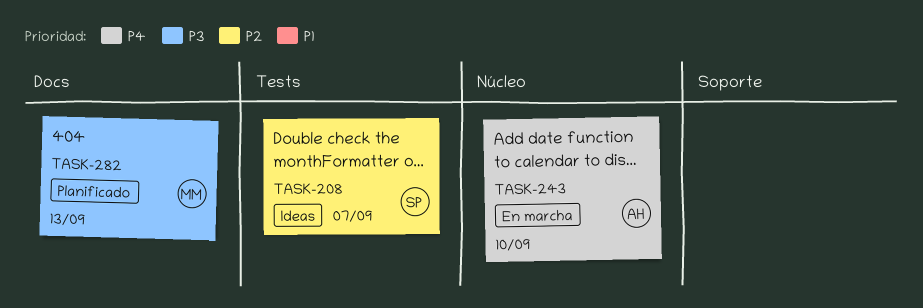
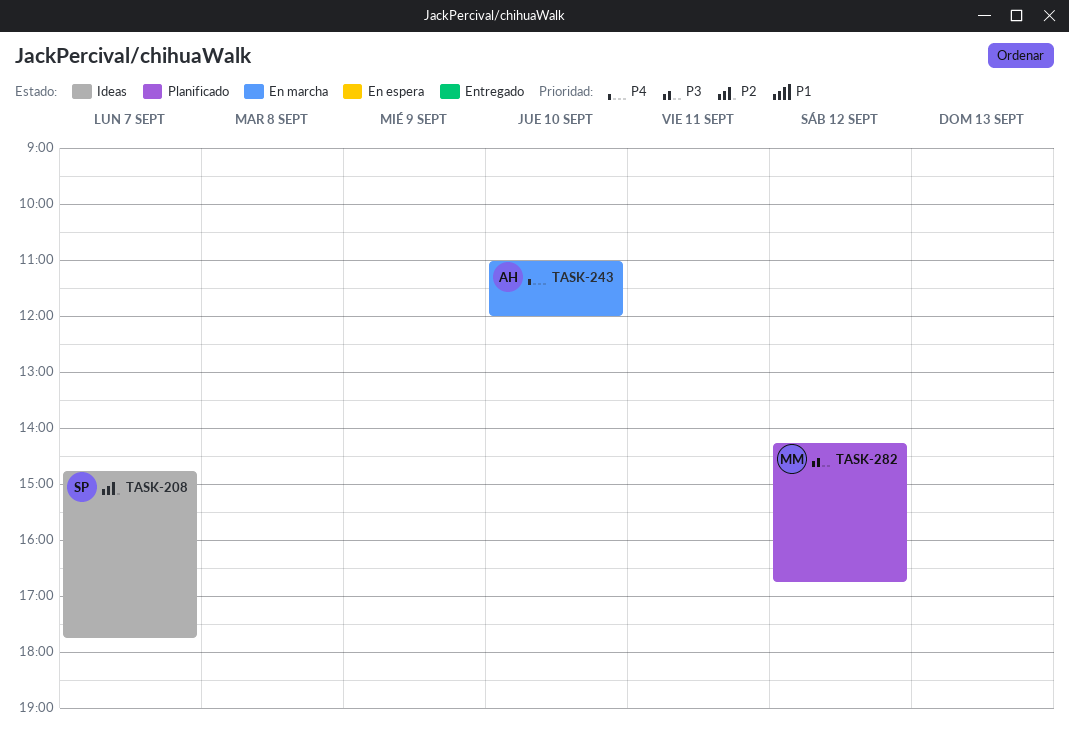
TASK-282, day: Sep 13 -> Sep 12

